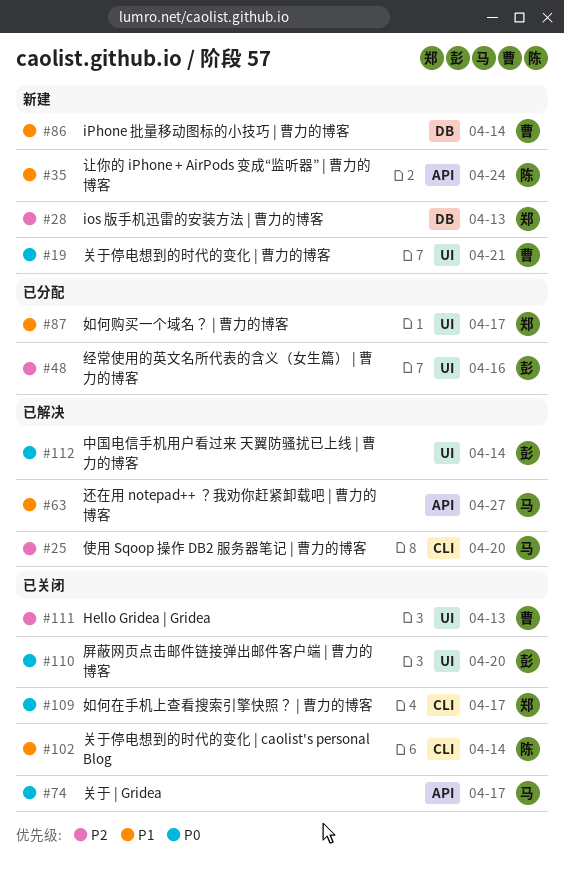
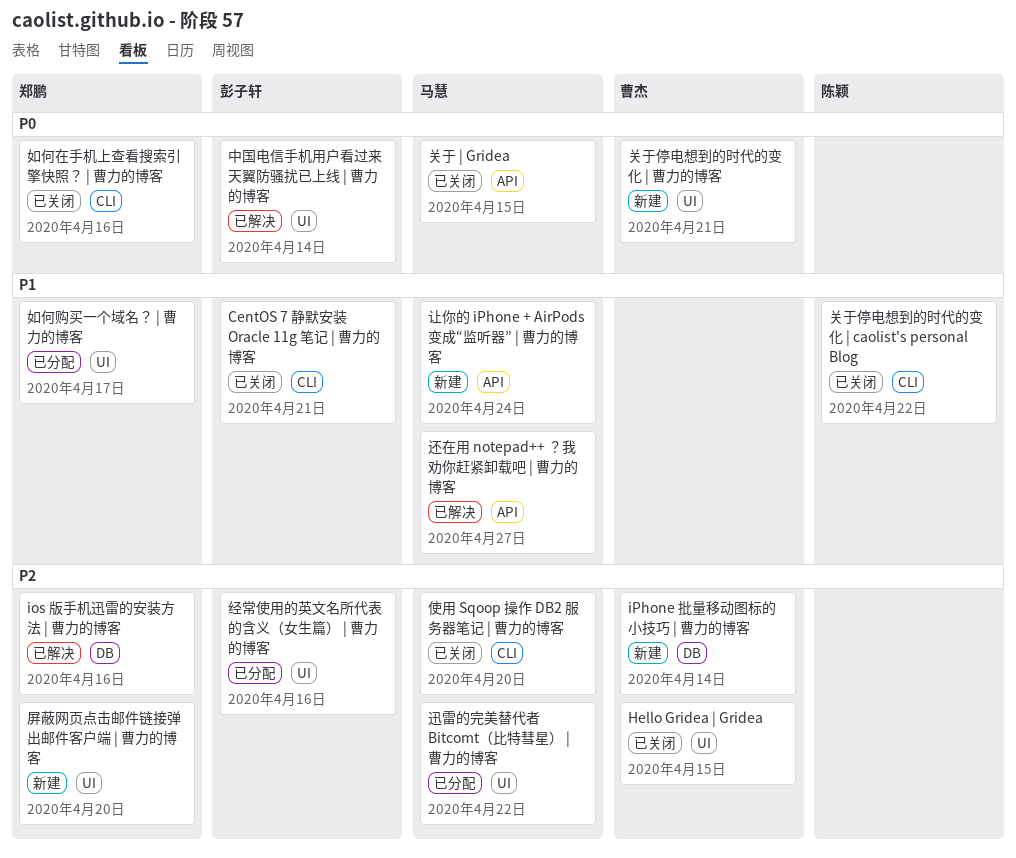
CentOS 7 静默安装 Oracle 11g 笔记 | 曹力的博客: none -> present
Hello Gridea | Gridea, due: Apr 13 -> Apr 15
ios 版手机迅雷的安装方法 | 曹力的博客, status: 新建 -> 已解决
ios 版手机迅雷的安装方法 | 曹力的博客, due: Apr 13 -> Apr 16
iPhone 批量移动图标的小技巧 | 曹力的博客, priority: P1 -> P2
使用 Sqoop 操作 DB2 服务器笔记 | 曹力的博客, status: 已解决 -> 已关闭
关于 | Gridea, due: Apr 17 -> Apr 15
关于停电想到的时代的变化 | caolist's personal Blog, due: Apr 14 -> Apr 22
如何在手机上查看搜索引擎快照？ | 曹力的博客, due: Apr 17 -> Apr 16
屏蔽网页点击邮件链接弹出邮件客户端 | 曹力的博客, status: 已关闭 -> 新建
屏蔽网页点击邮件链接弹出邮件客户端 | 曹力的博客, owner: 彭子轩 -> 郑鹏
屏蔽网页点击邮件链接弹出邮件客户端 | 曹力的博客, priority: P0 -> P2
让你的 iPhone + AirPods 变成“监听器” | 曹力的博客, owner: 陈颖 -> 马慧
迅雷的完美替代者 Bitcomt（比特彗星） | 曹力的博客: none -> present

